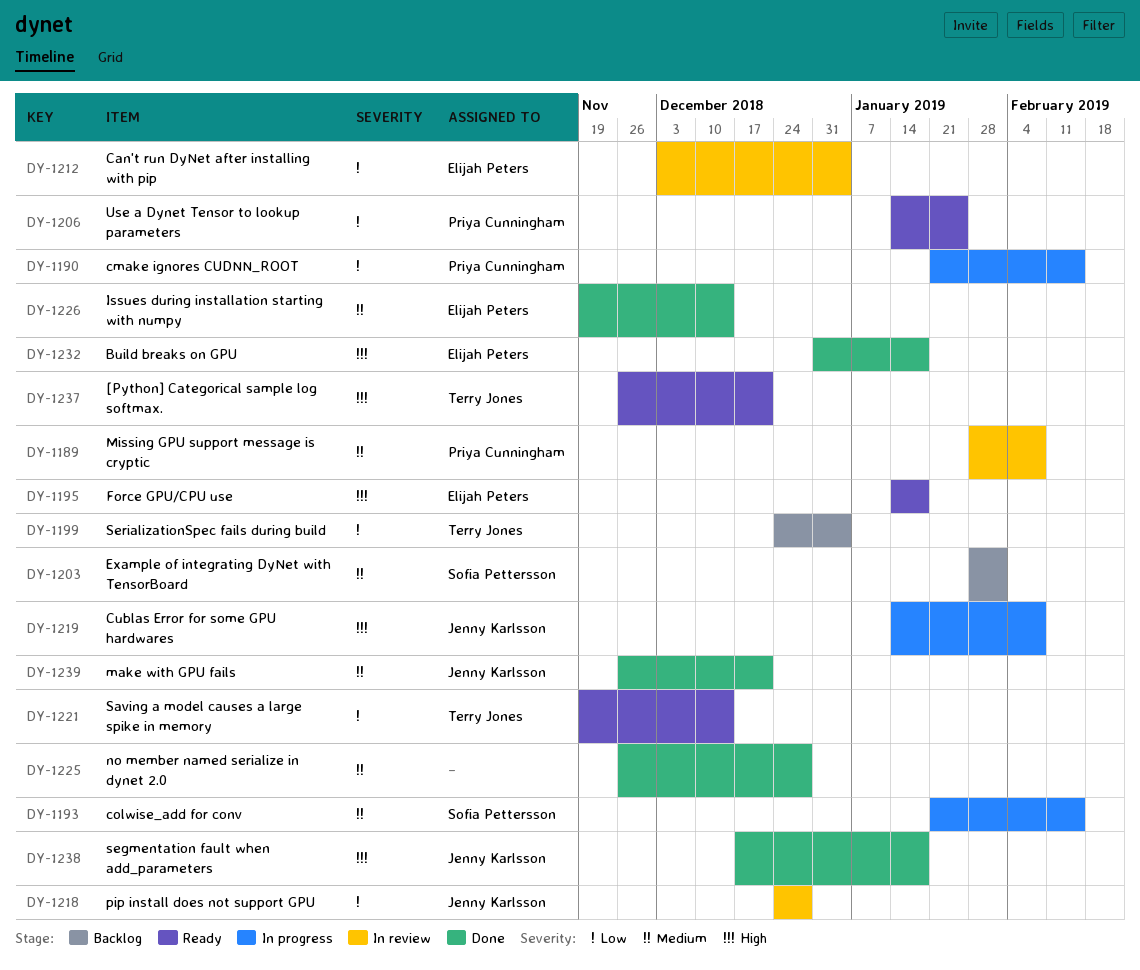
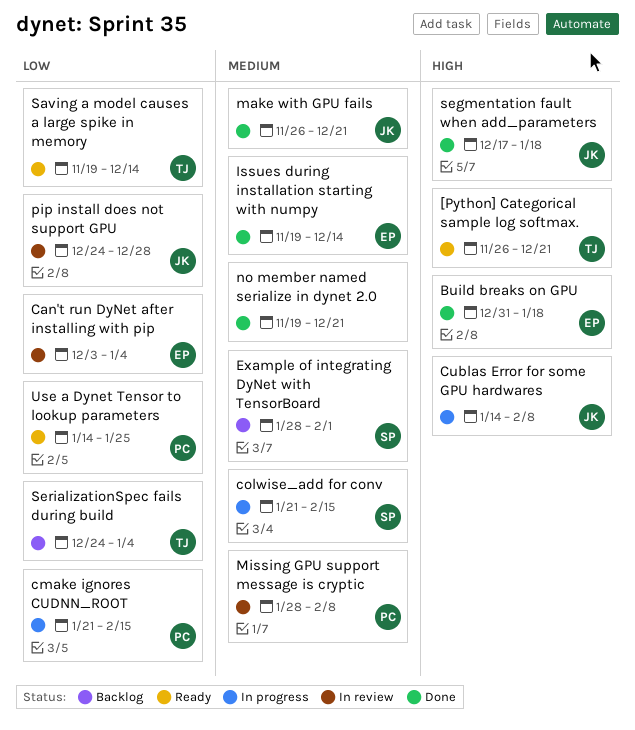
Force GPU/CPU use: present -> none
no member named serialize in dynet 2.0, start: Nov 26 -> Nov 19
no member named serialize in dynet 2.0, due: Dec 28 -> Dec 21

